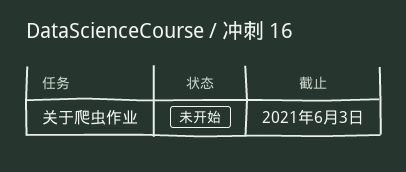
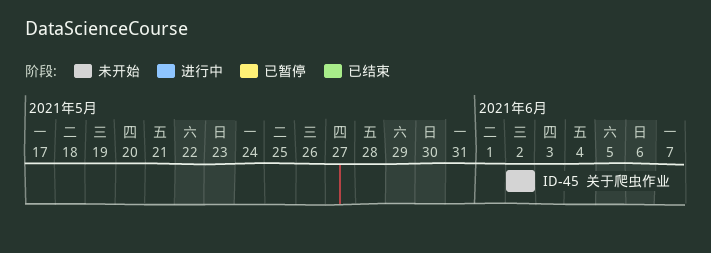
关于爬虫作业, due: Jun 3 -> Jun 2

